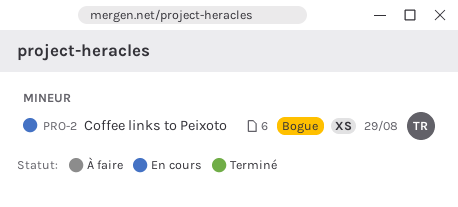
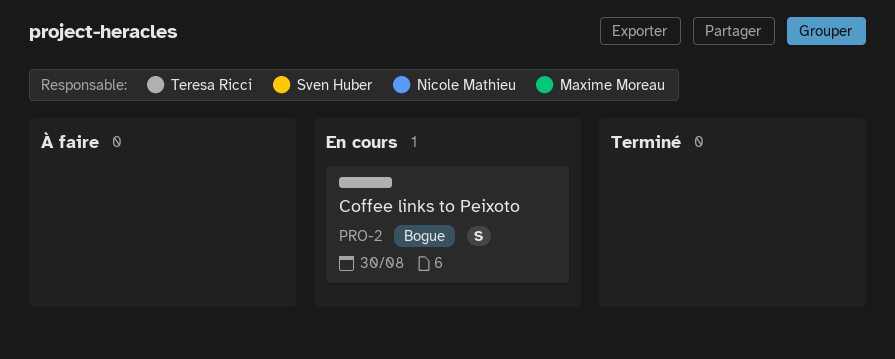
PRO-2, estimate: XS -> S
PRO-2, due: Aug 29 -> Aug 30

